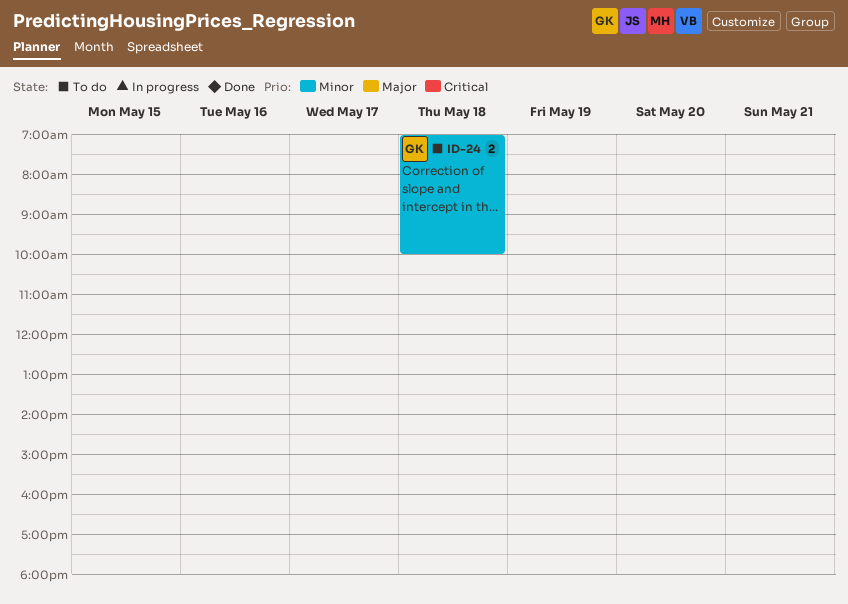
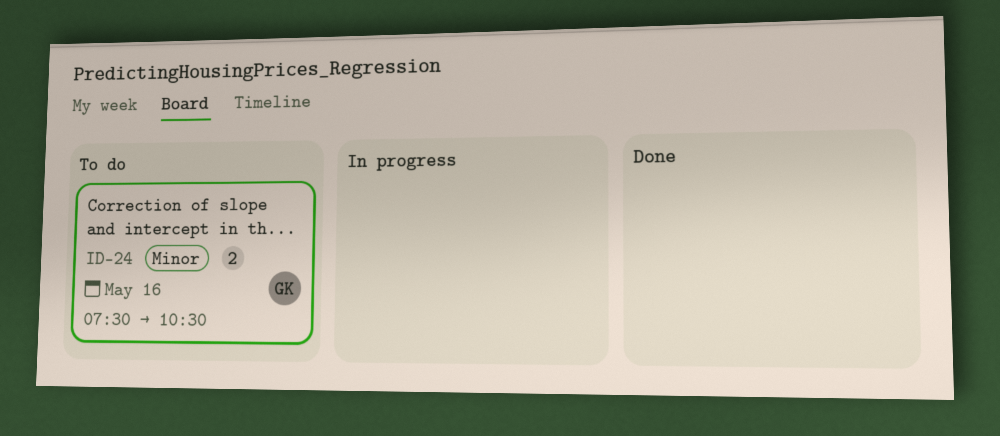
ID-24, day: May 18 -> May 16
ID-24, begins: 07:00 -> 07:30
ID-24, ends: 10:00 -> 10:30

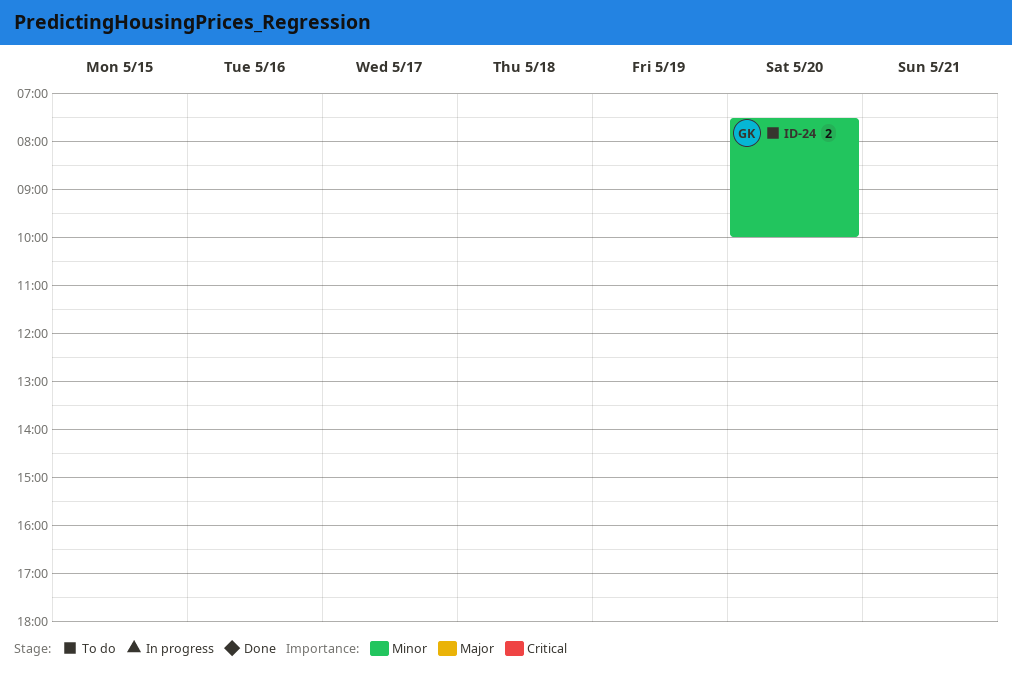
ID-24, day: May 16 -> May 20
ID-24, ends: 10:30 -> 10:00

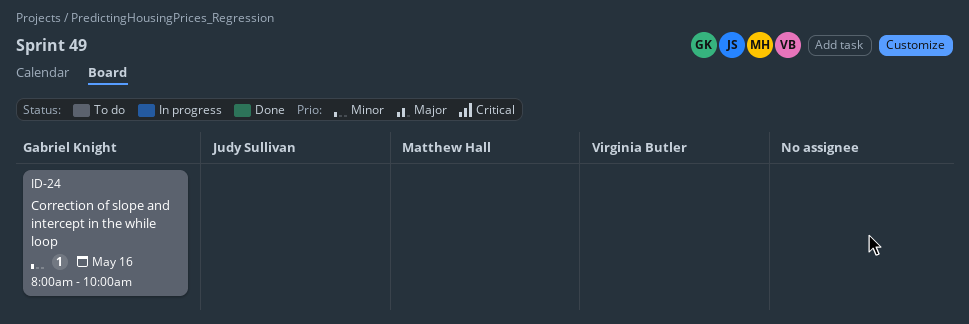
ID-24, estimate: 2 -> 1
ID-24, day: May 20 -> May 16
ID-24, begins: 07:30 -> 08:00

